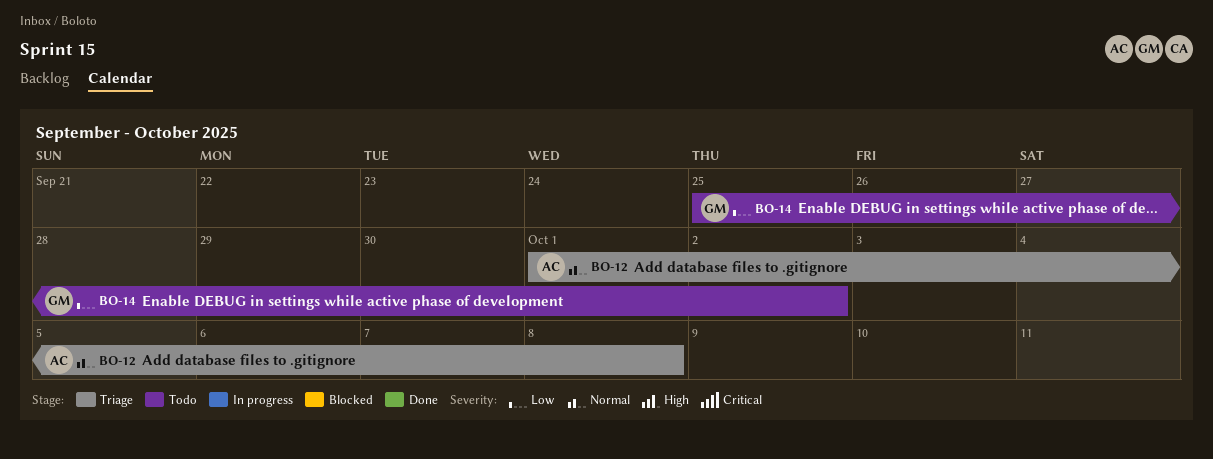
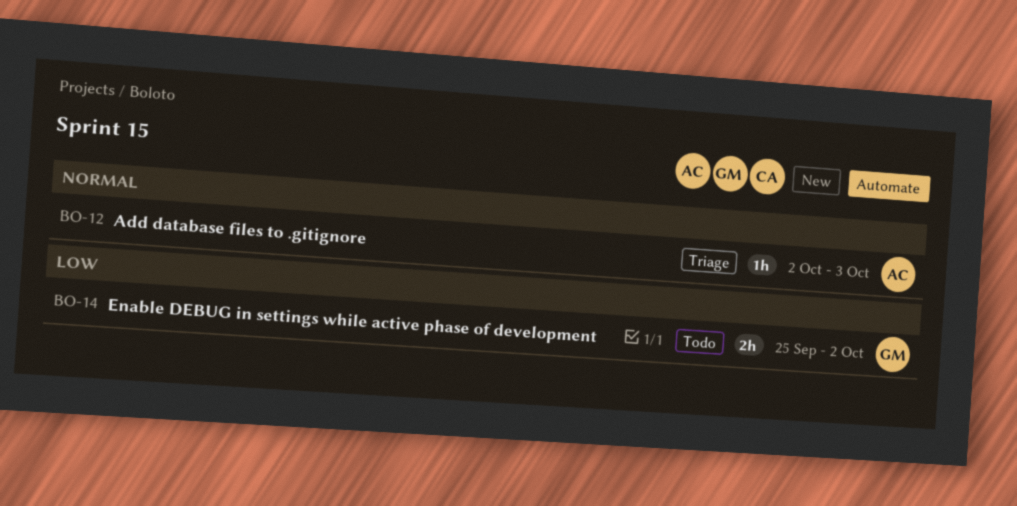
BO-12, start: Oct 1 -> Oct 2
BO-12, due: Oct 8 -> Oct 3

